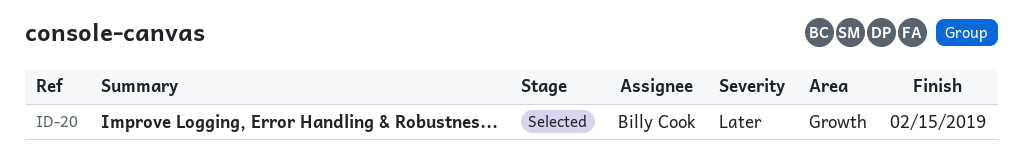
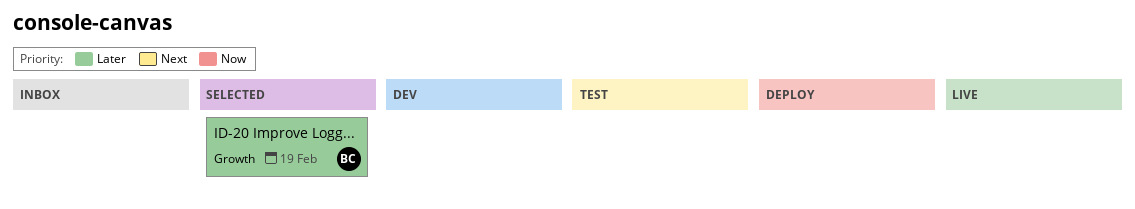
ID-20, due: Feb 15 -> Feb 19

